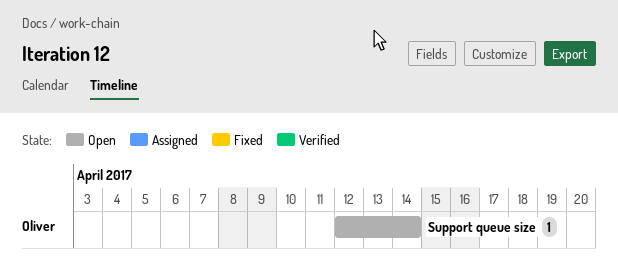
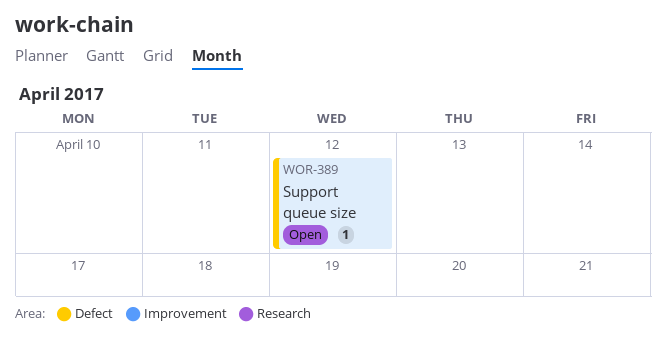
Support queue size, due: Apr 14 -> Apr 12

